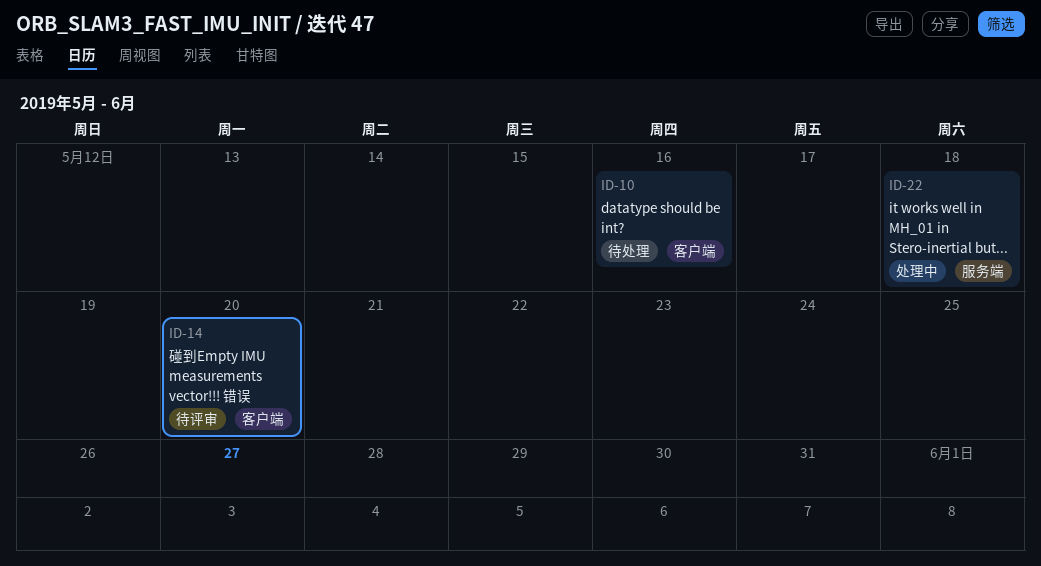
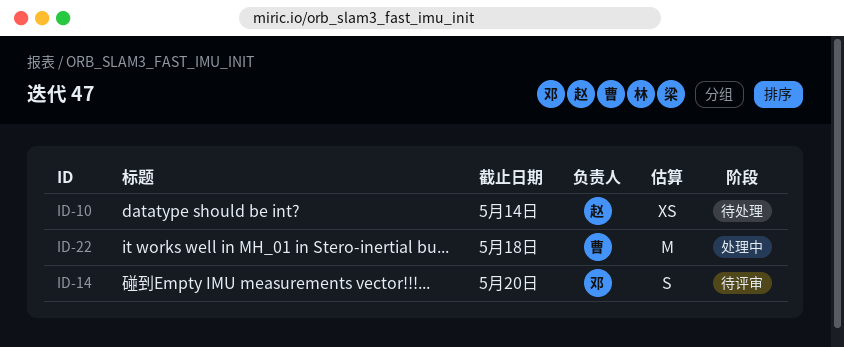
ID-10, due: May 16 -> May 14

